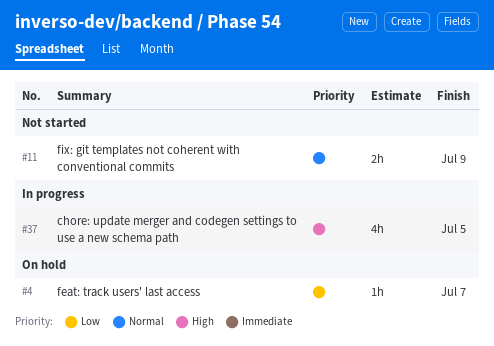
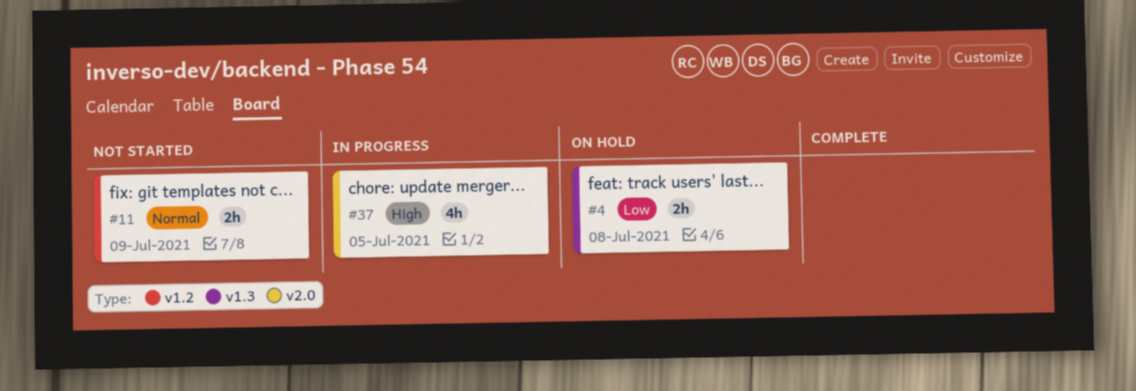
#4, estimate: 1h -> 2h
#4, due: Jul 7 -> Jul 8

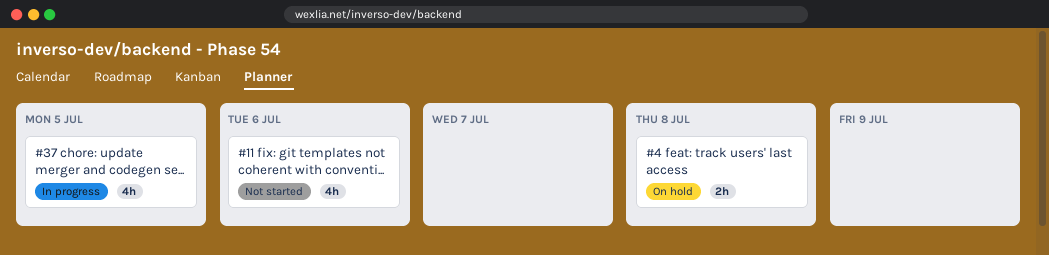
#11, estimate: 2h -> 4h
#11, due: Jul 9 -> Jul 6

